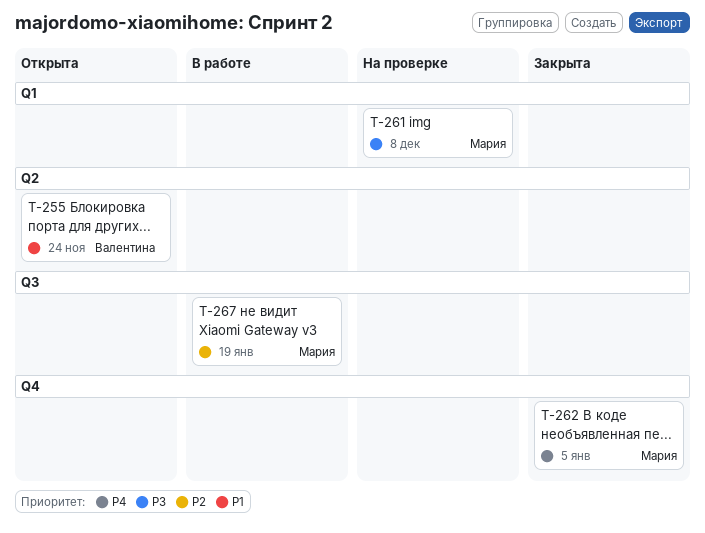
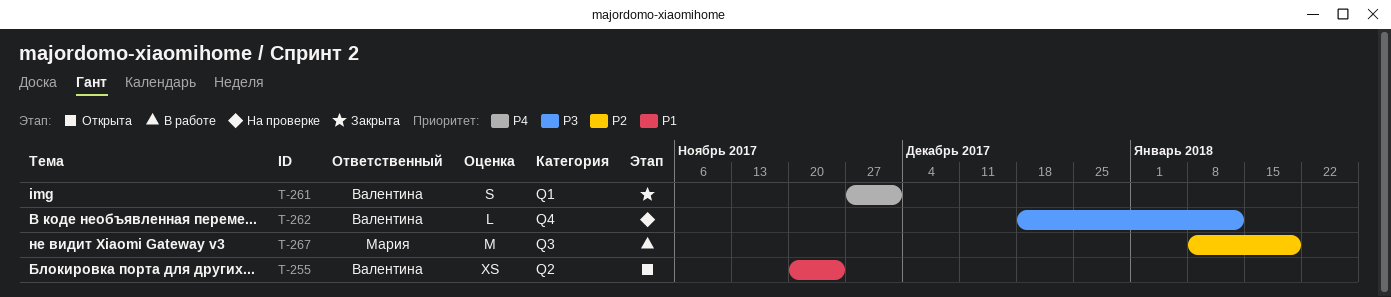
T-261, status: На проверке -> Закрыта
T-261, owner: Мария -> Валентина
T-261, priority: P3 -> P4
T-261, due: Dec 8 -> Dec 1
T-262, status: Закрыта -> На проверке
T-262, owner: Мария -> Валентина
T-262, priority: P4 -> P3
T-262, due: Jan 5 -> Jan 12

